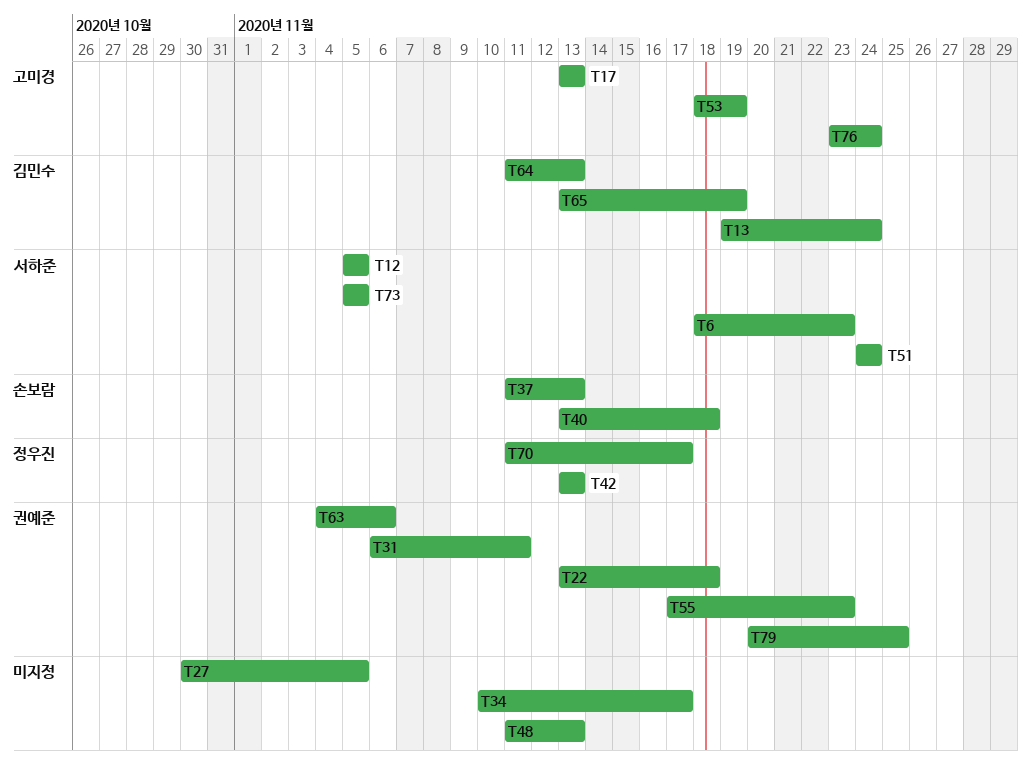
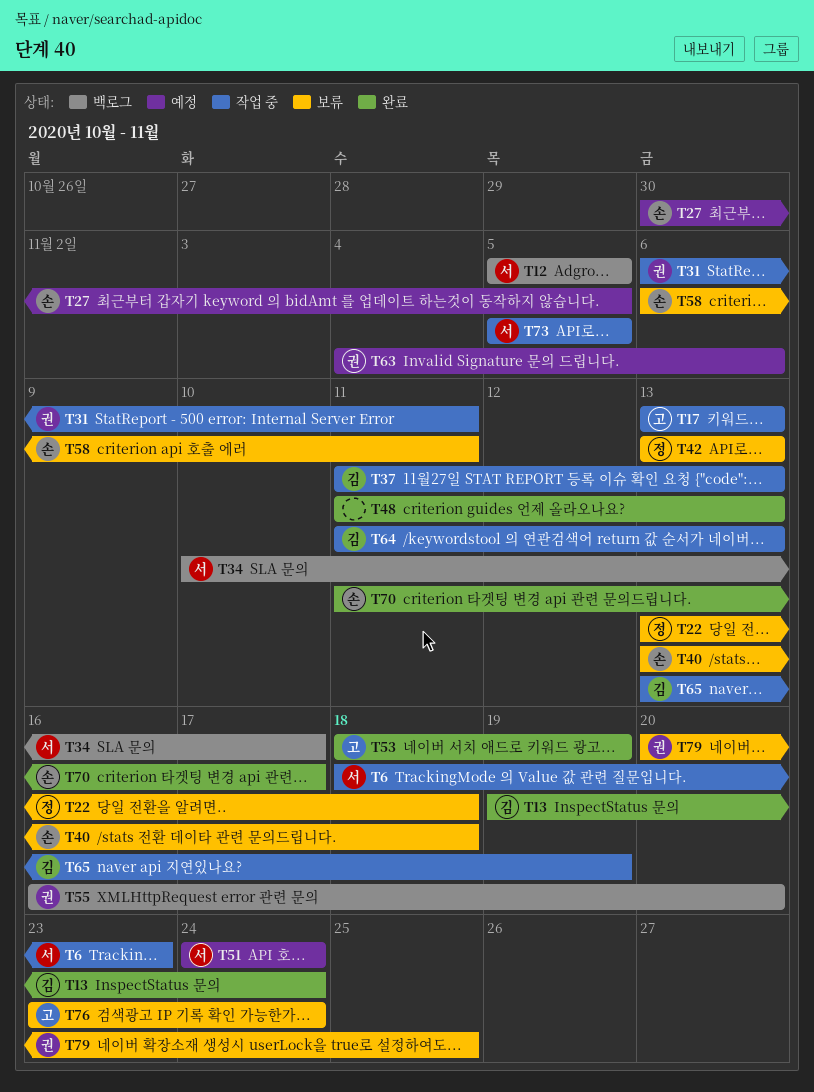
T22, owner: 권예준 -> 정우진
T27, owner: none -> 손보람
T34, owner: none -> 서하준
T37, owner: 손보람 -> 김민수
T55, start: Nov 17 -> Nov 16
T55, due: Nov 23 -> Nov 20
T58: none -> present
T70, owner: 정우진 -> 손보람

